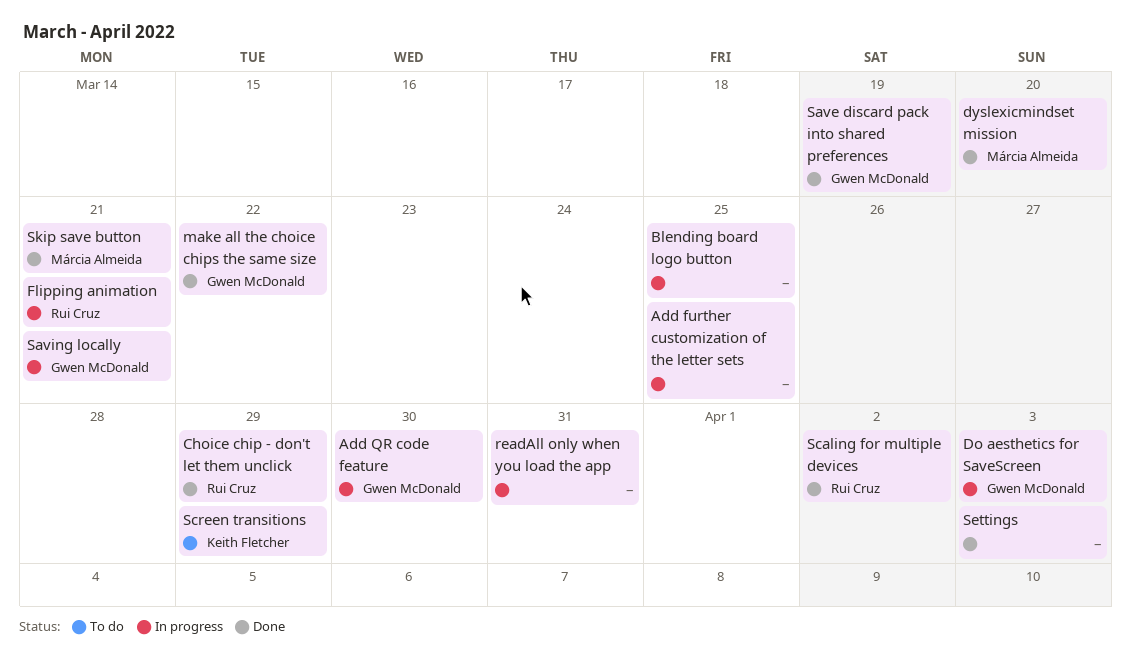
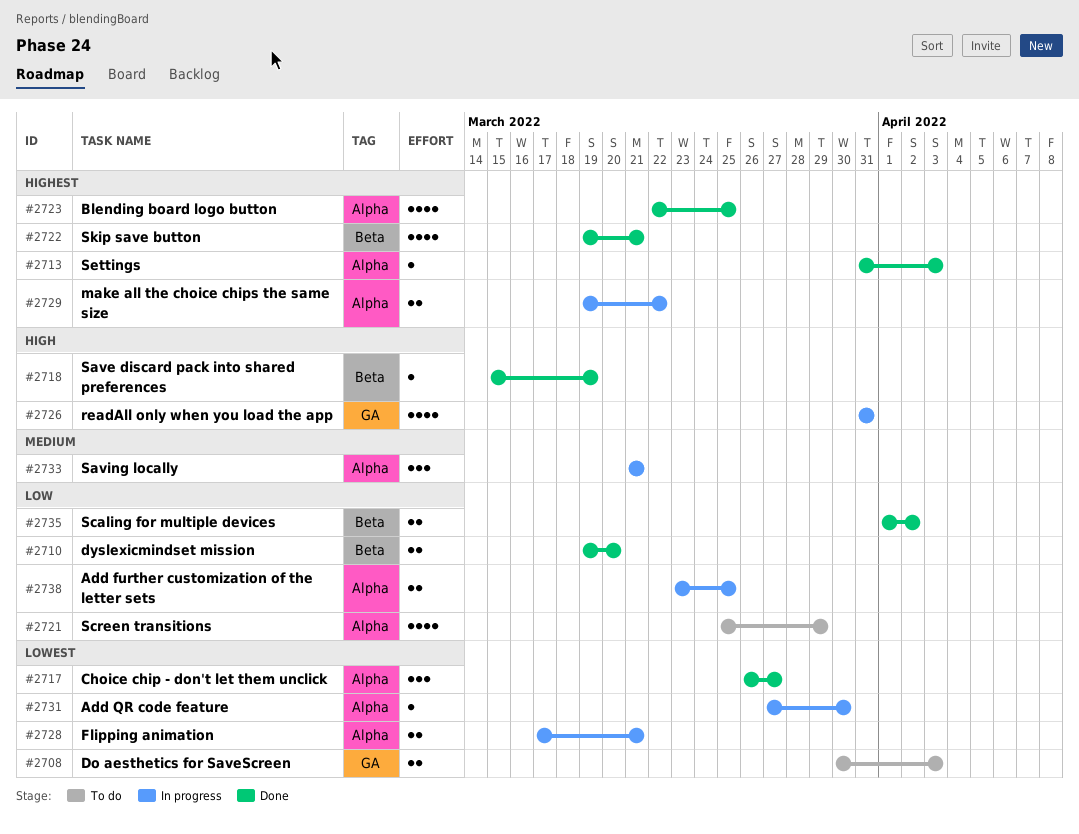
Blending board logo button, status: In progress -> Done
Choice chip - don't let them unclick, due: Mar 29 -> Mar 27
Do aesthetics for SaveScreen, status: In progress -> To do
make all the choice chips the same size, status: Done -> In progress

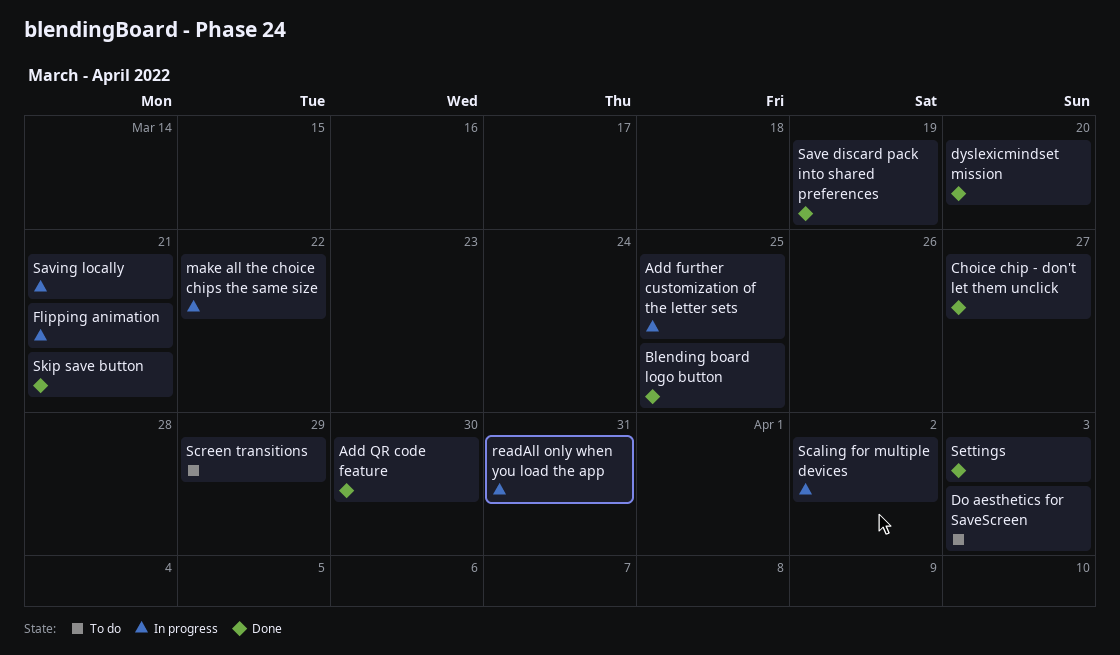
Add QR code feature, status: In progress -> Done
Scaling for multiple devices, status: Done -> In progress

